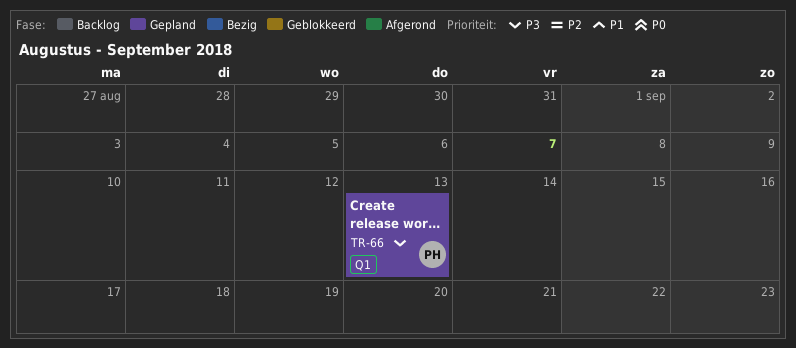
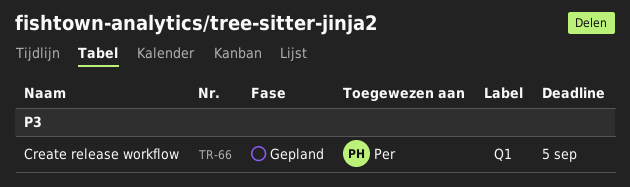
TR-66, due: Sep 13 -> Sep 5

